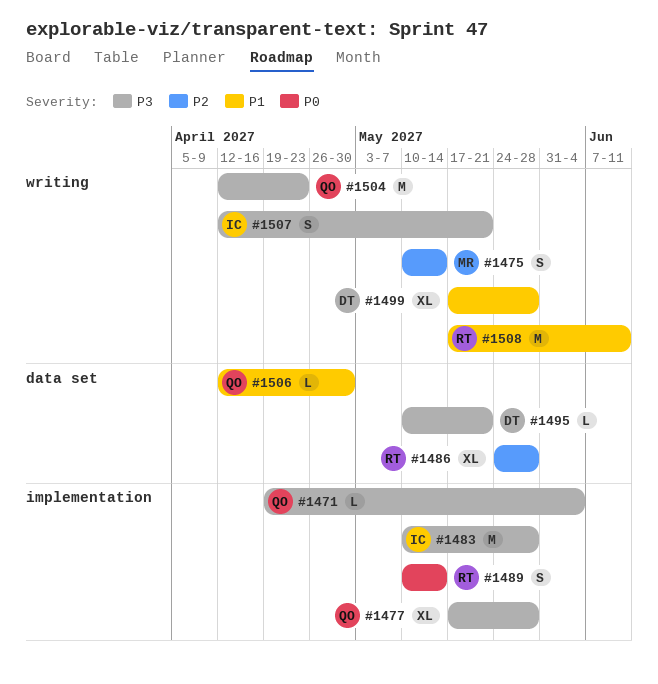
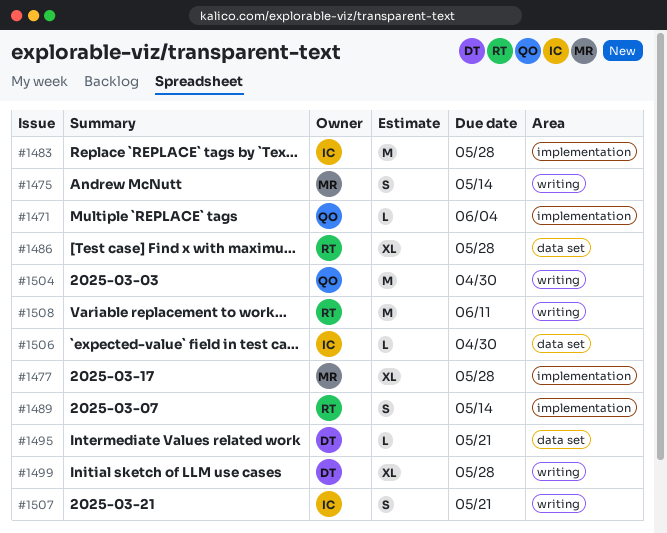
#1477, owner: QO -> MR
#1504, due: Apr 23 -> Apr 30
#1506, owner: QO -> IC

